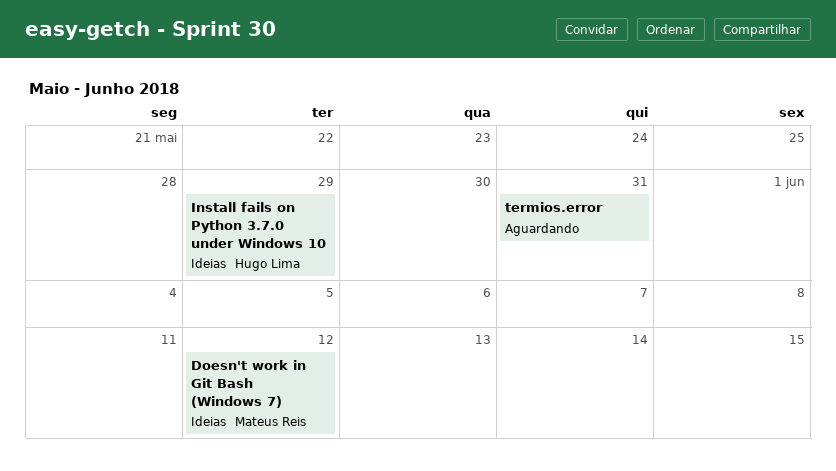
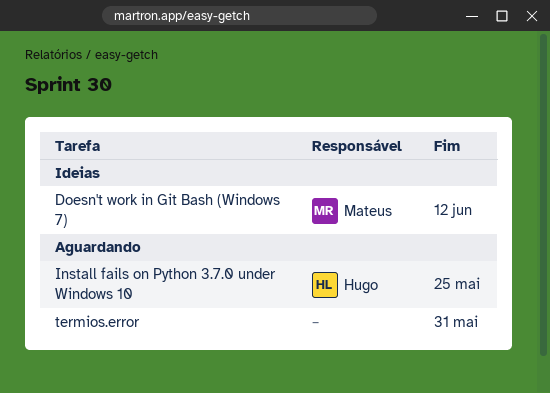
Install fails on Python 3.7.0 under Windows 10, status: Ideias -> Aguardando
Install fails on Python 3.7.0 under Windows 10, due: May 29 -> May 25

